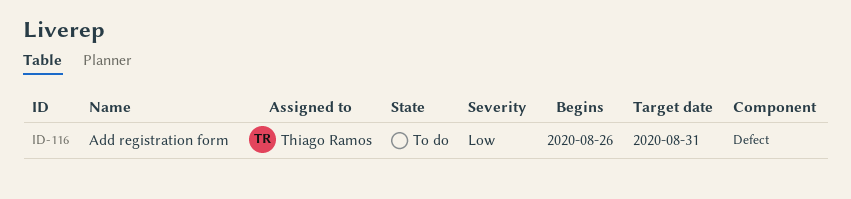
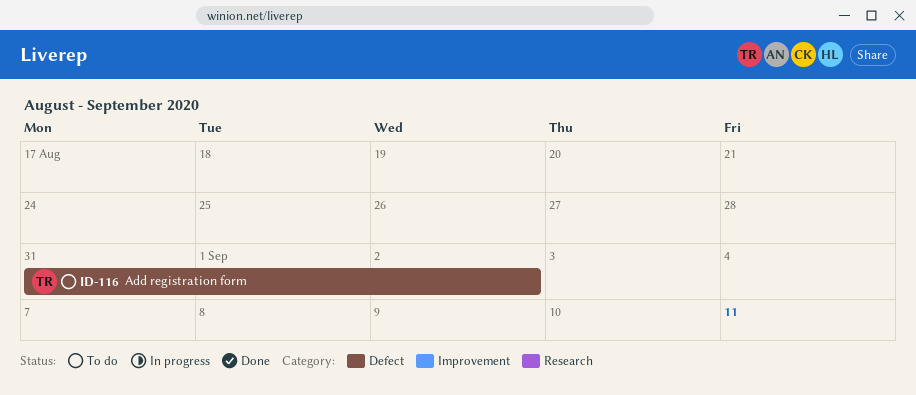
ID-116, start: Aug 26 -> Aug 31
ID-116, due: Aug 31 -> Sep 2

